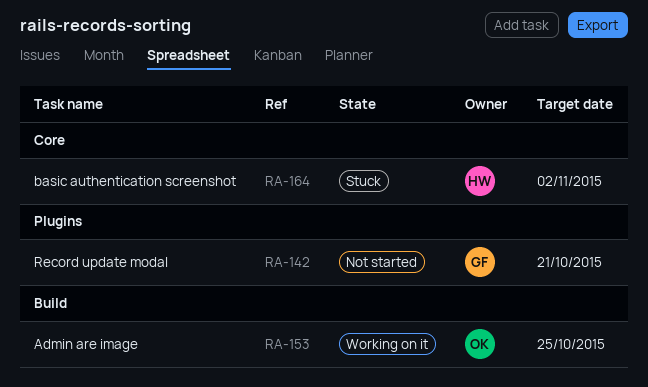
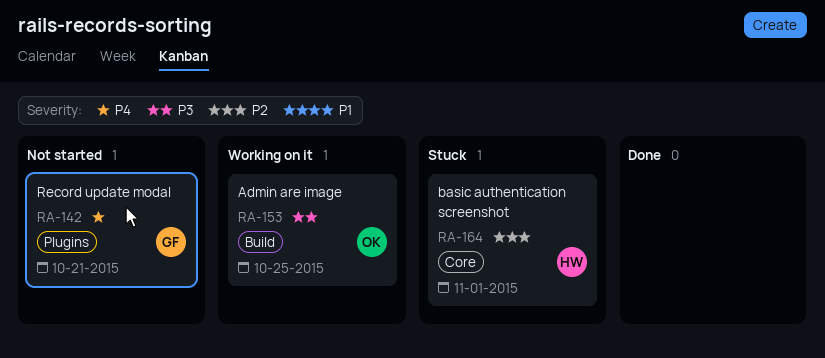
RA-164, due: Nov 2 -> Nov 1

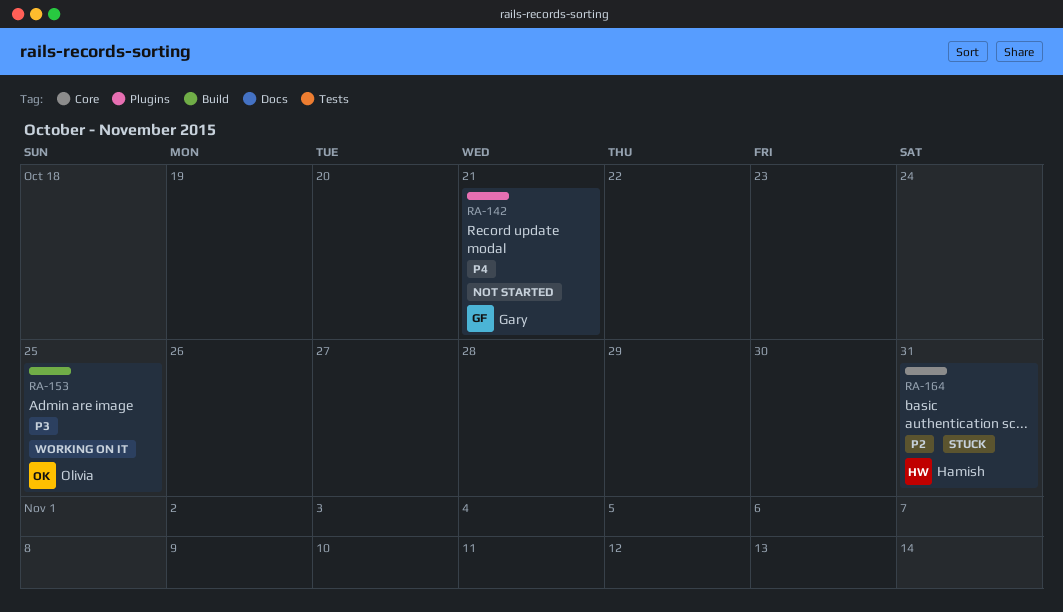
RA-164, due: Nov 1 -> Oct 31

